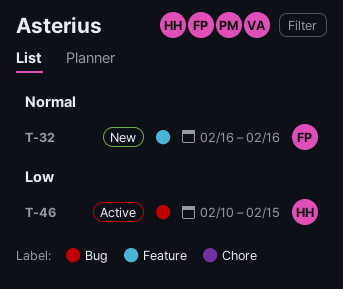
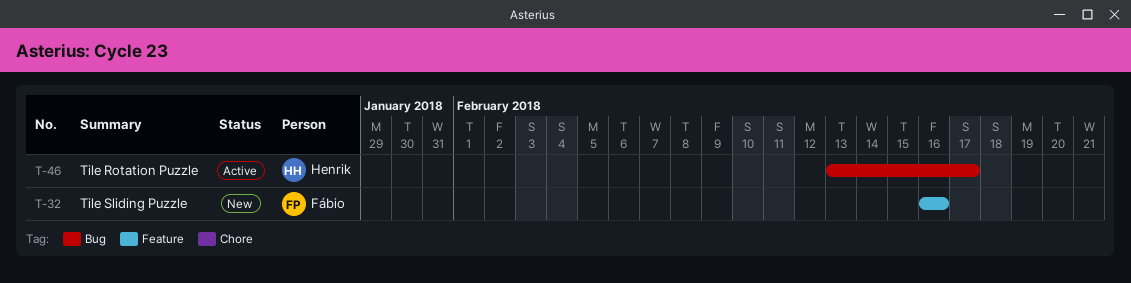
T-46, start: Feb 10 -> Feb 13
T-46, due: Feb 15 -> Feb 17

